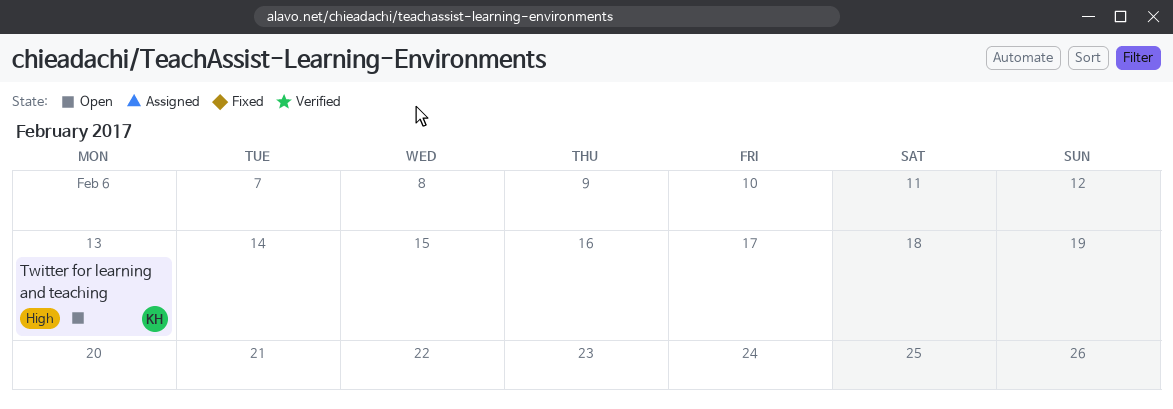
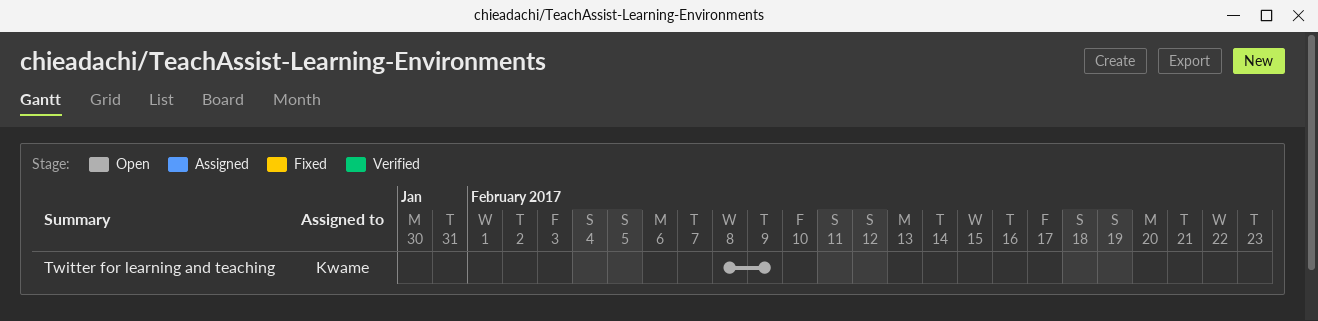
Twitter for learning and teaching, due: Feb 13 -> Feb 9

